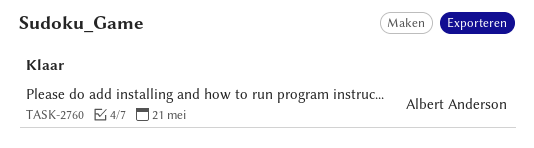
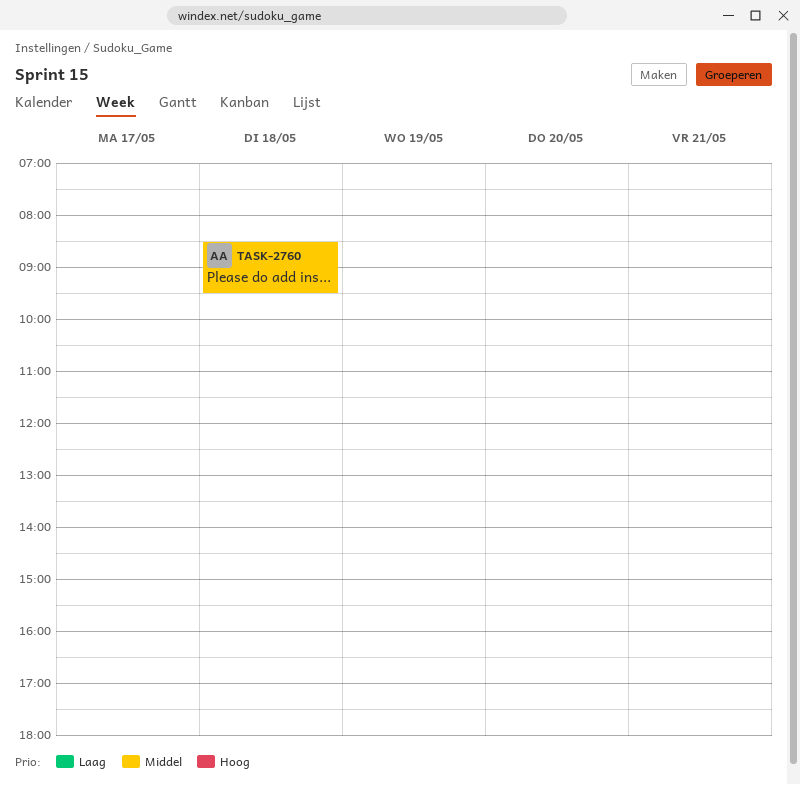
TASK-2760, day: May 21 -> May 18

